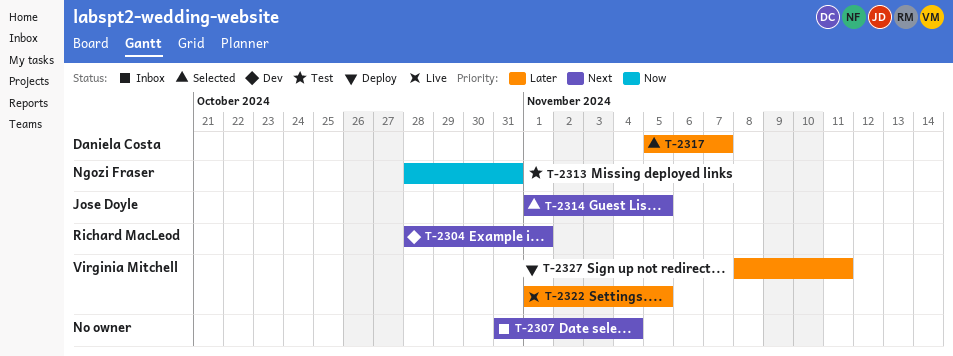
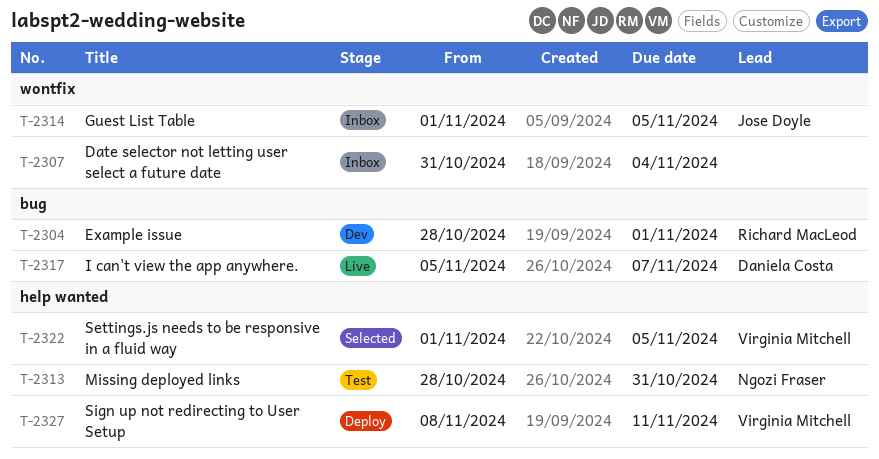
T-2314, status: Selected -> Inbox
T-2317, status: Selected -> Live
T-2322, status: Live -> Selected

